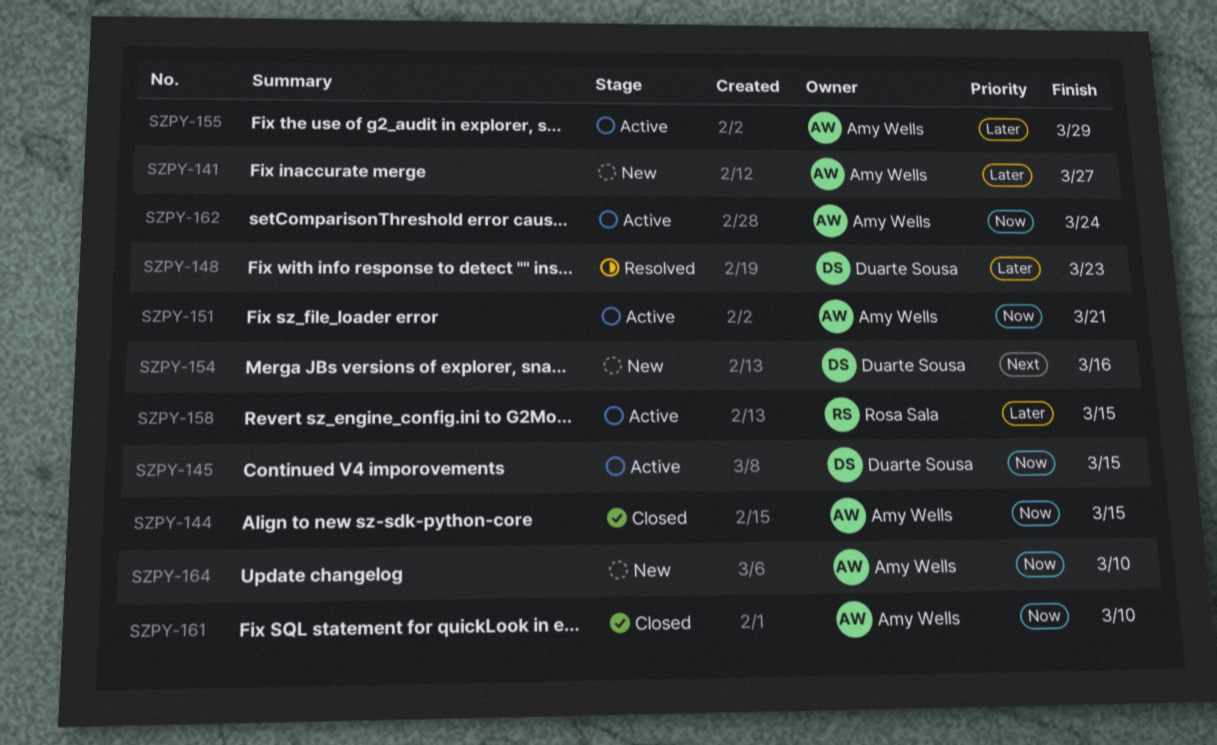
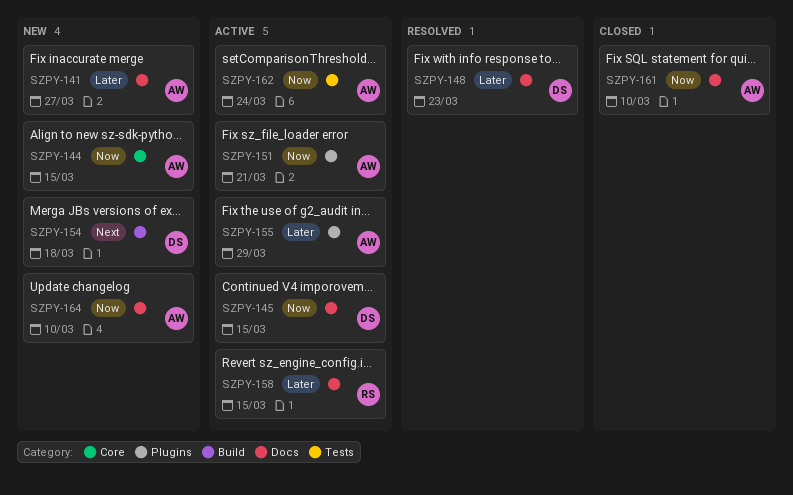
SZPY-144, status: Closed -> New
SZPY-154, due: Mar 16 -> Mar 18

